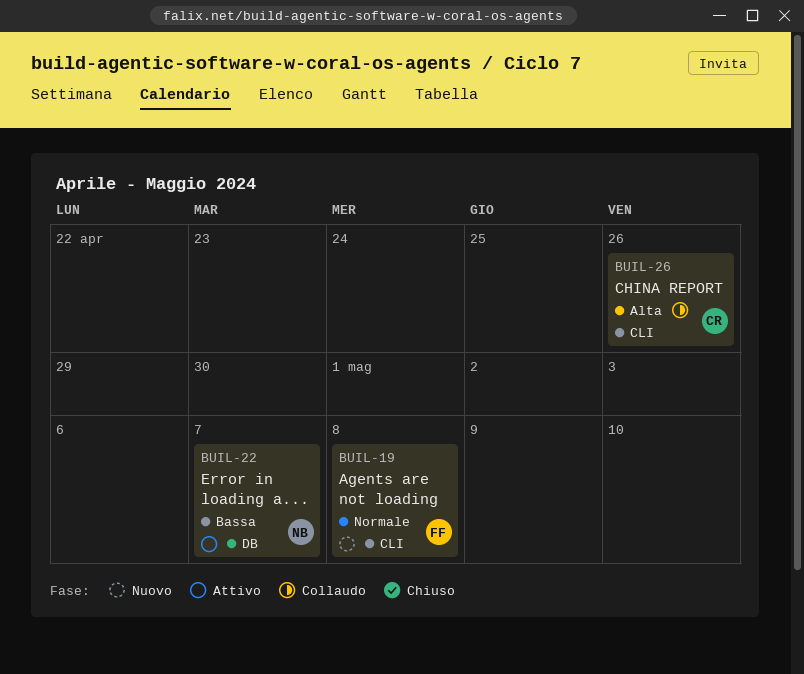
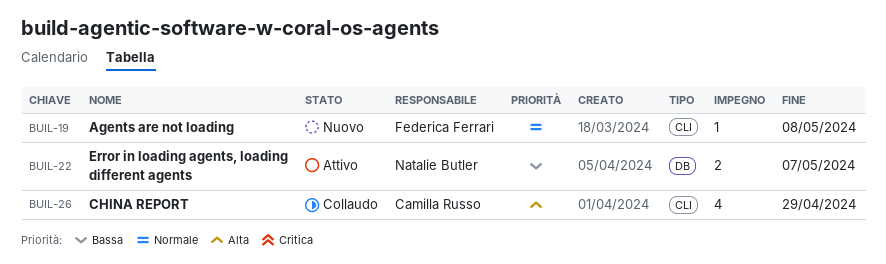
BUIL-26, due: Apr 26 -> Apr 29

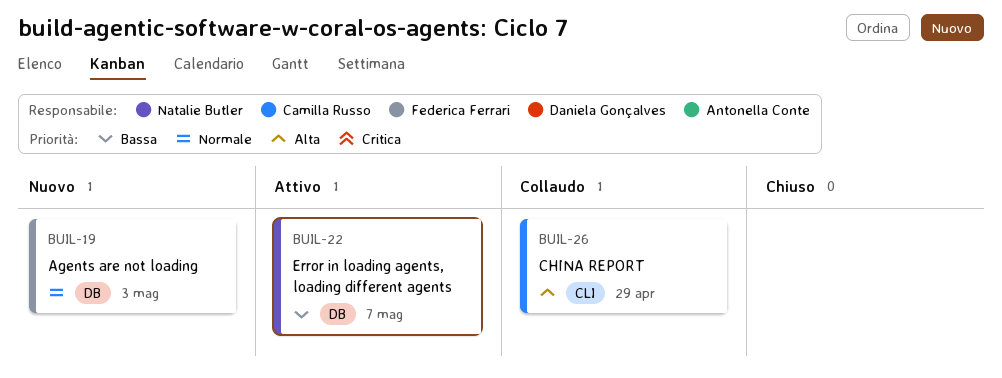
BUIL-19, label: CLI -> DB
BUIL-19, due: May 8 -> May 3

